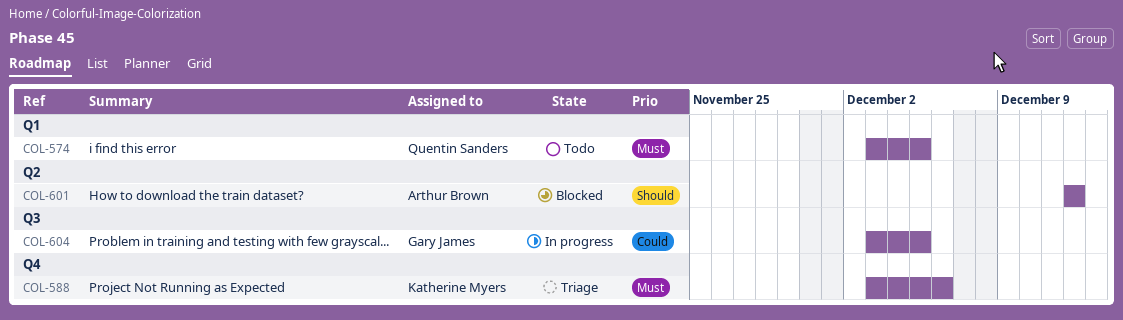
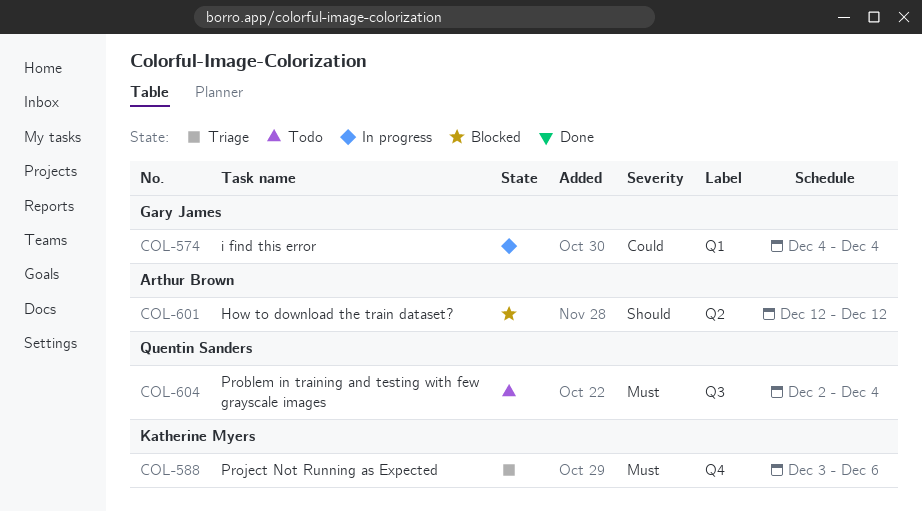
COL-574, status: Todo -> In progress
COL-574, owner: Quentin Sanders -> Gary James
COL-574, priority: Must -> Could
COL-574, start: Dec 3 -> Dec 4
COL-574, due: Dec 5 -> Dec 4
COL-604, status: In progress -> Todo
COL-604, owner: Gary James -> Quentin Sanders
COL-604, priority: Could -> Must
COL-604, start: Dec 3 -> Dec 2
COL-604, due: Dec 5 -> Dec 4

